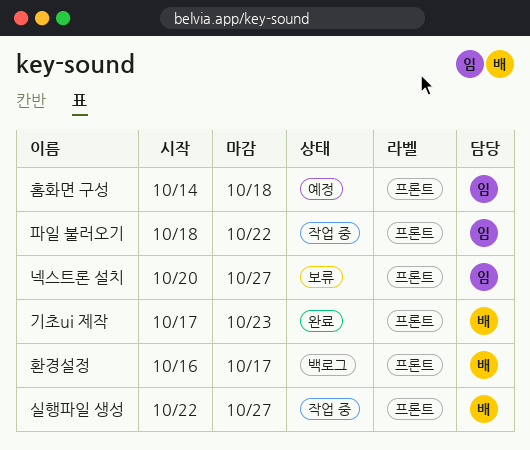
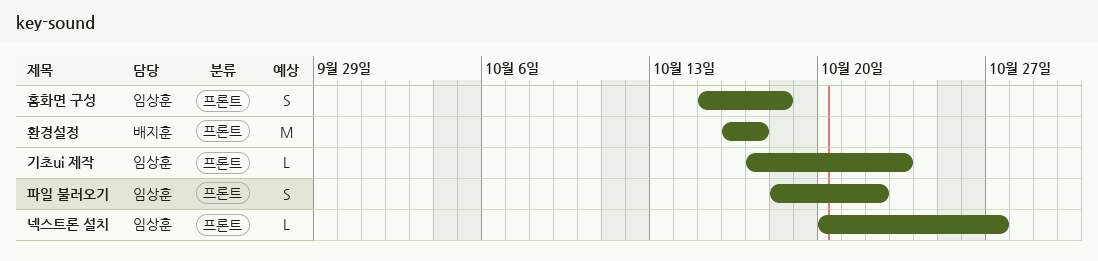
기초ui 제작, owner: 배지훈 -> 임상훈
실행파일 생성: present -> none
홈화면 구성, start: Oct 14 -> Oct 15

